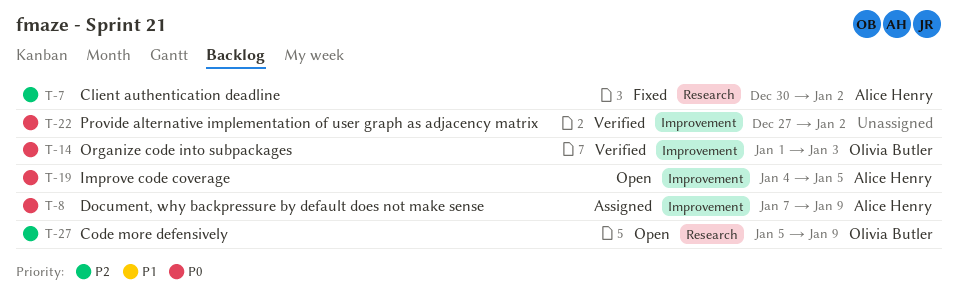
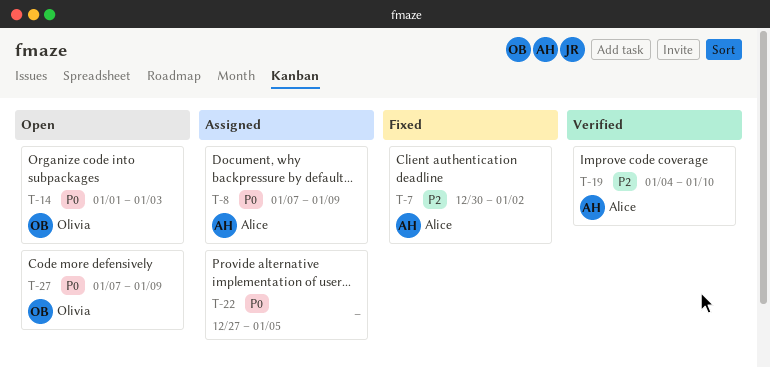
T-14, status: Verified -> Open
T-19, status: Open -> Verified
T-19, priority: P0 -> P2
T-19, due: Jan 5 -> Jan 10
T-22, status: Verified -> Assigned
T-22, due: Jan 2 -> Jan 5
T-27, priority: P2 -> P0
T-27, start: Jan 5 -> Jan 7

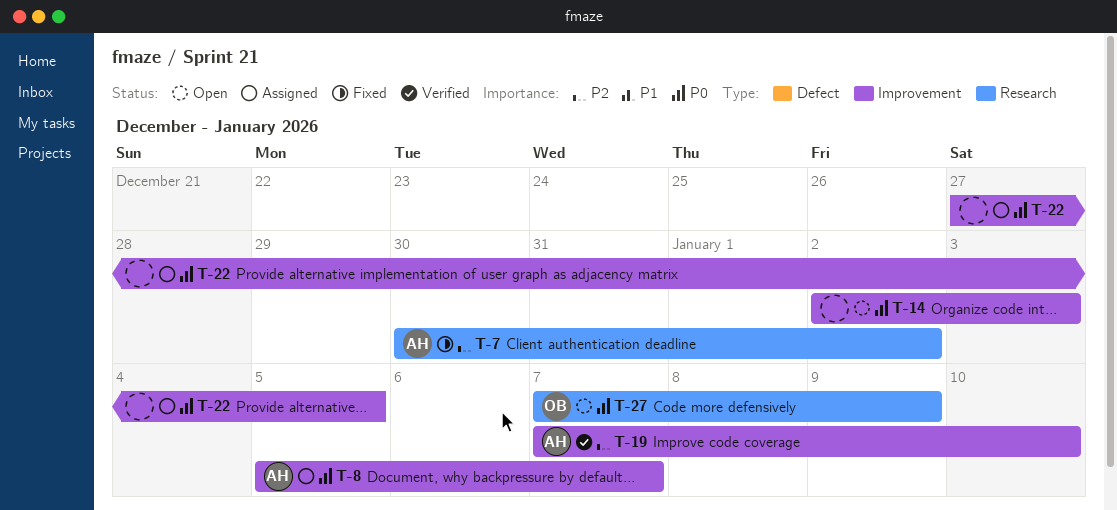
T-8, start: Jan 7 -> Jan 5
T-8, due: Jan 9 -> Jan 7
T-14, owner: Olivia -> none
T-14, start: Jan 1 -> Jan 2
T-19, start: Jan 4 -> Jan 7

